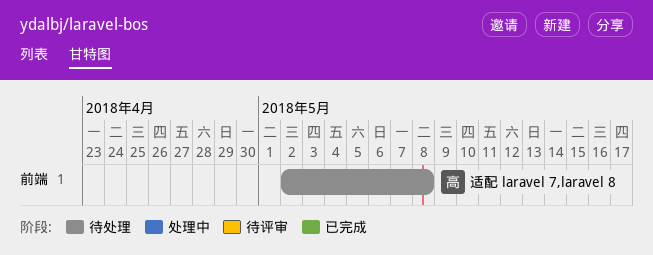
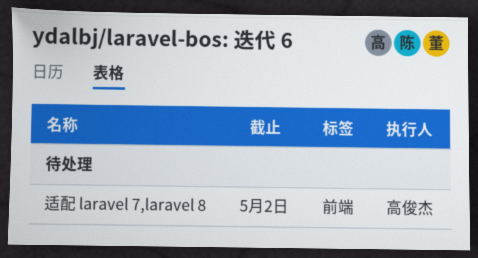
适配 laravel 7,laravel 8, due: May 8 -> May 2

